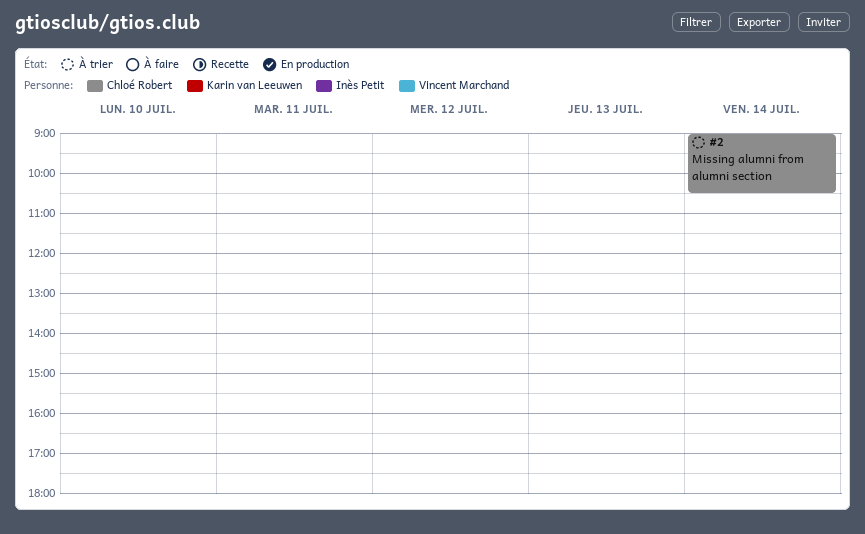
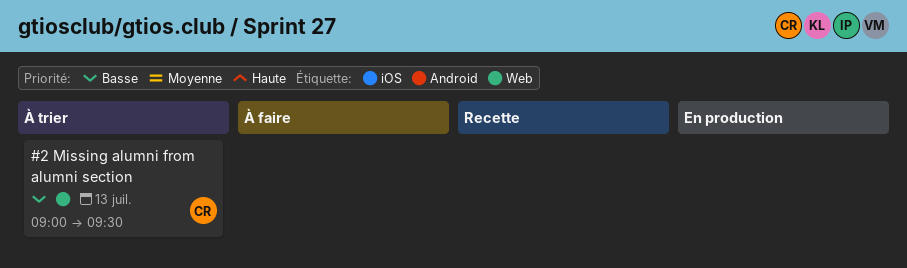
#2, day: Jul 14 -> Jul 13
#2, ends: 10:30 -> 09:30

